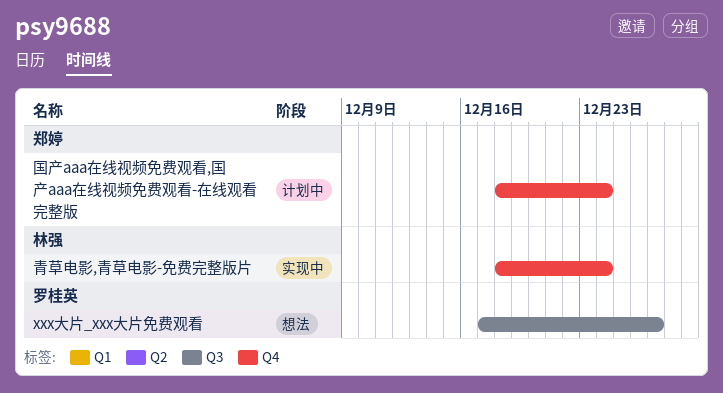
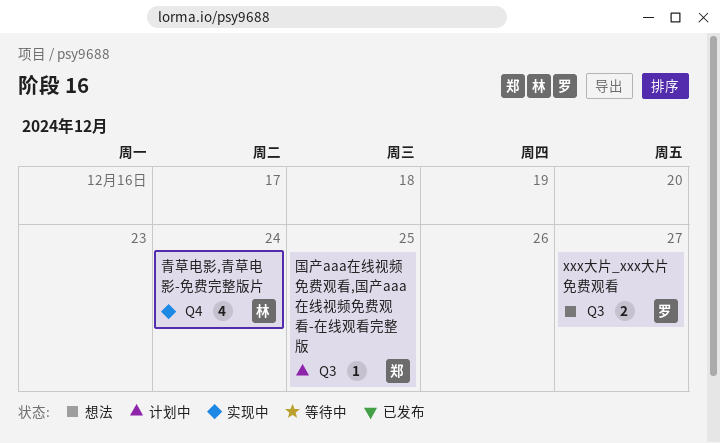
国产aaa在线视频免费观看,国产aaa在线视频免费观看-在线观看完整版, label: Q4 -> Q3
国产aaa在线视频免费观看,国产aaa在线视频免费观看-在线观看完整版, due: Dec 24 -> Dec 25

